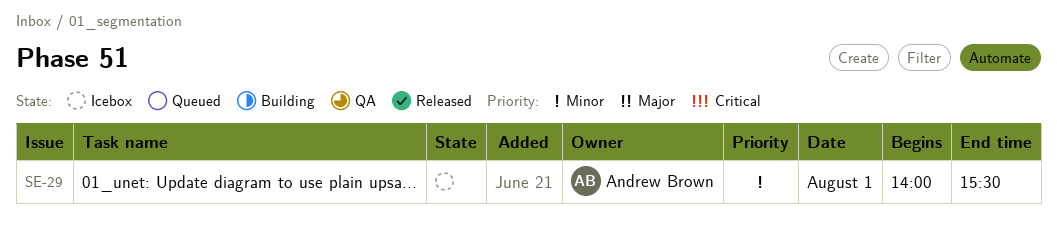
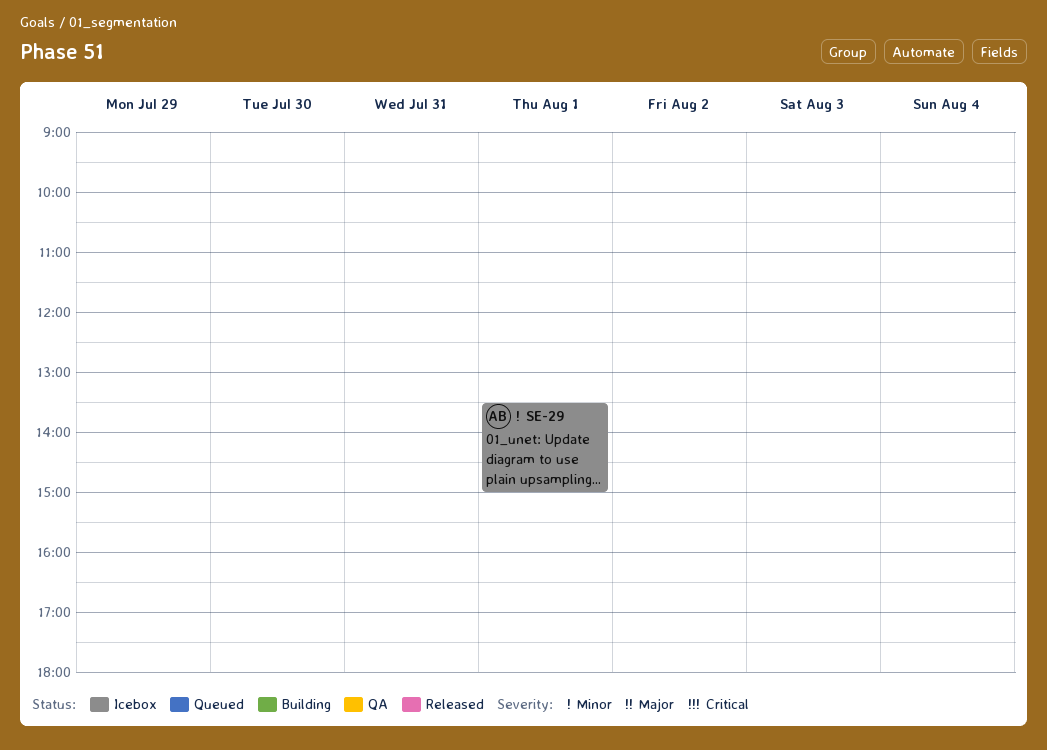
SE-29, begins: 14:00 -> 13:30
SE-29, ends: 15:30 -> 15:00

